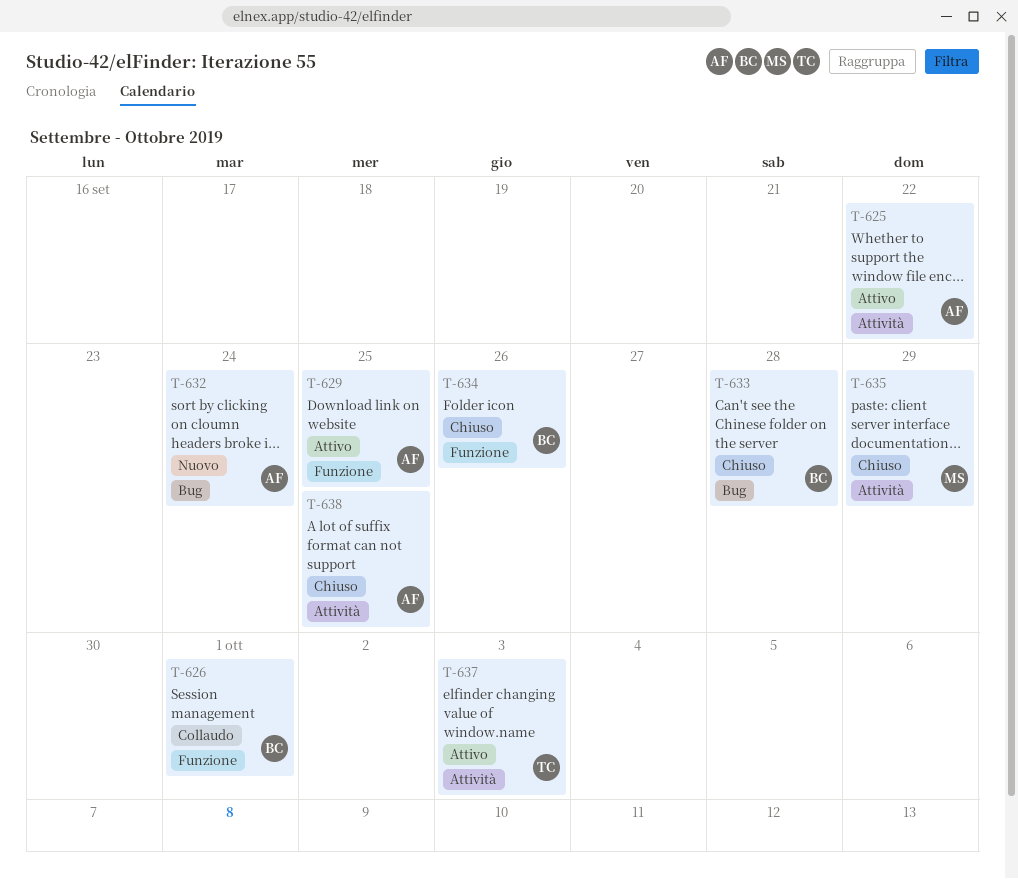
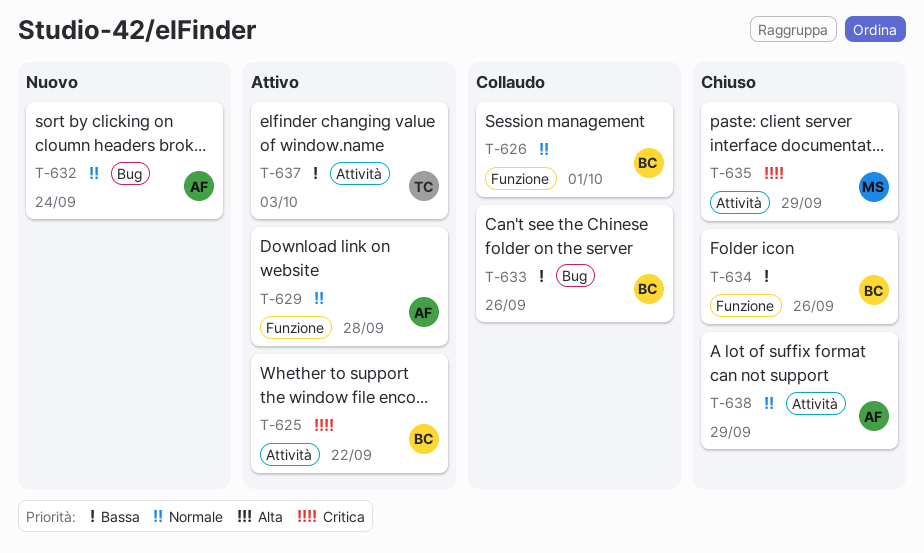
T-625, owner: AF -> BC
T-629, due: Sep 25 -> Sep 28
T-633, status: Chiuso -> Collaudo
T-633, due: Sep 28 -> Sep 26
T-638, due: Sep 25 -> Sep 29

